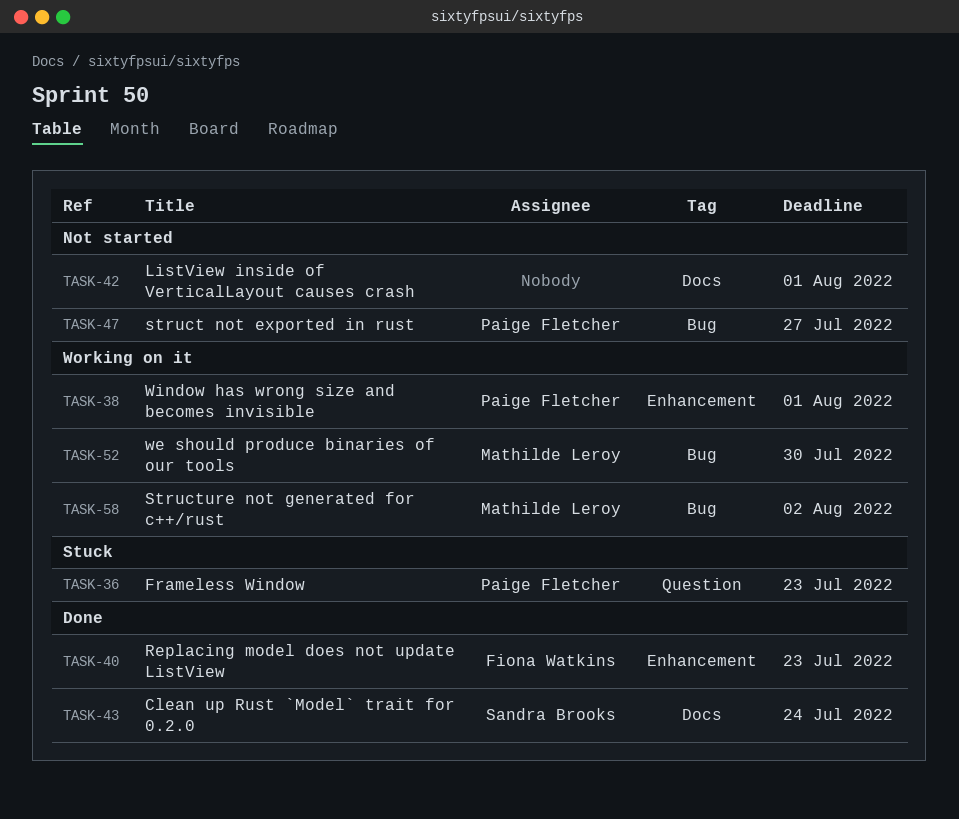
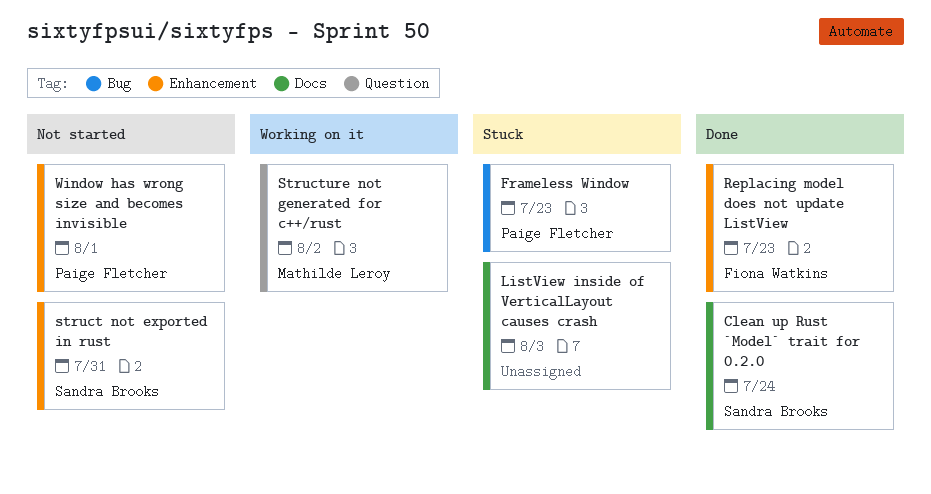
Frameless Window, label: Question -> Bug
ListView inside of VerticalLayout causes crash, status: Not started -> Stuck
ListView inside of VerticalLayout causes crash, due: Aug 1 -> Aug 3
struct not exported in rust, owner: Paige Fletcher -> Sandra Brooks
struct not exported in rust, label: Bug -> Enhancement
struct not exported in rust, due: Jul 27 -> Jul 31
Structure not generated for c++/rust, label: Bug -> Question
we should produce binaries of our tools: present -> none
Window has wrong size and becomes invisible, status: Working on it -> Not started

